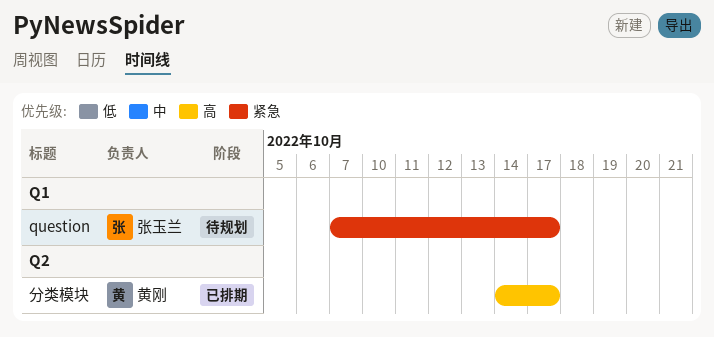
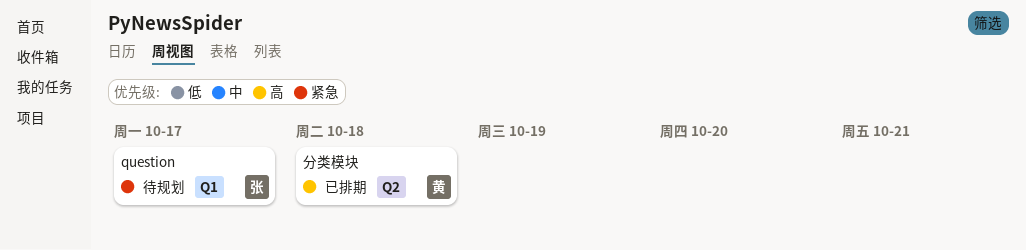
分类模块, due: Oct 17 -> Oct 18

